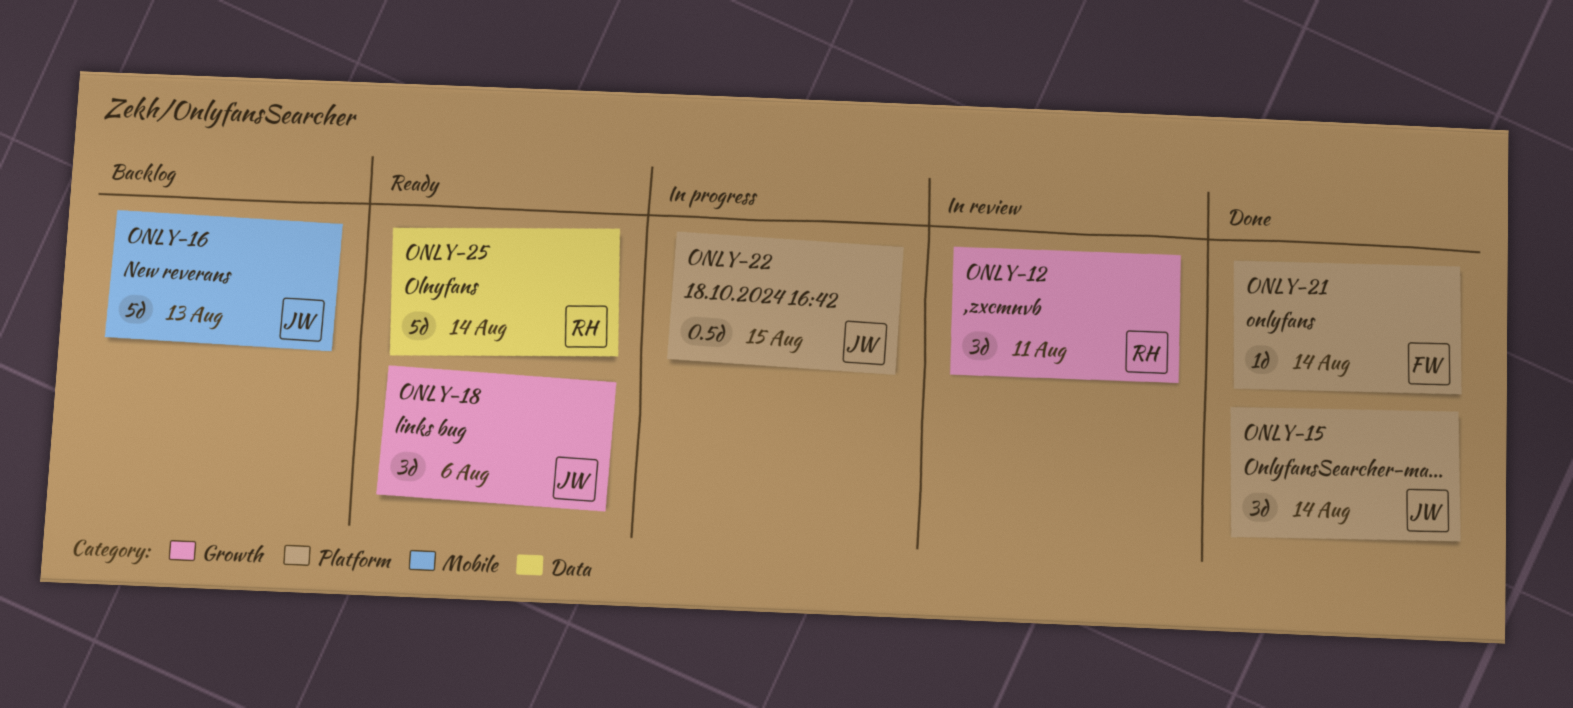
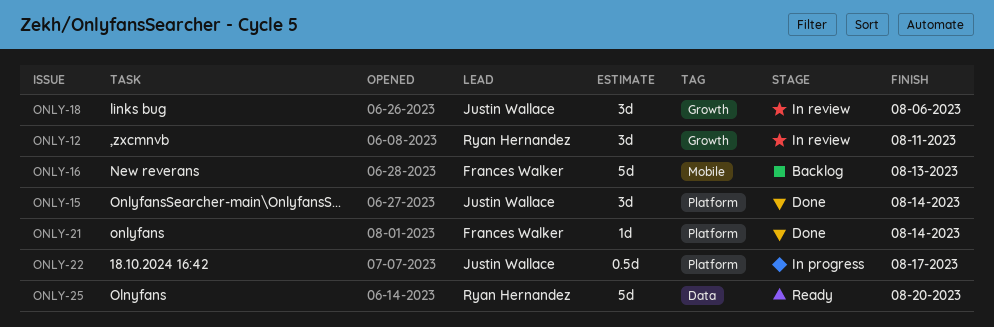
ONLY-16, owner: Justin Wallace -> Frances Walker
ONLY-18, status: Ready -> In review
ONLY-22, due: Aug 15 -> Aug 17
ONLY-25, due: Aug 14 -> Aug 20

